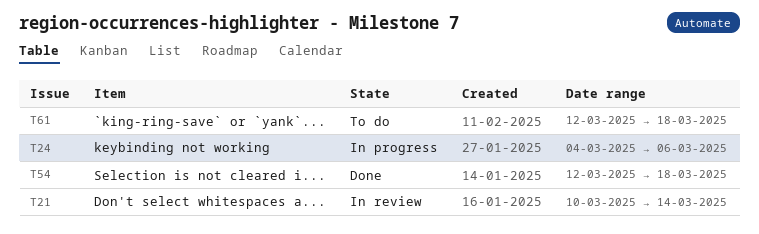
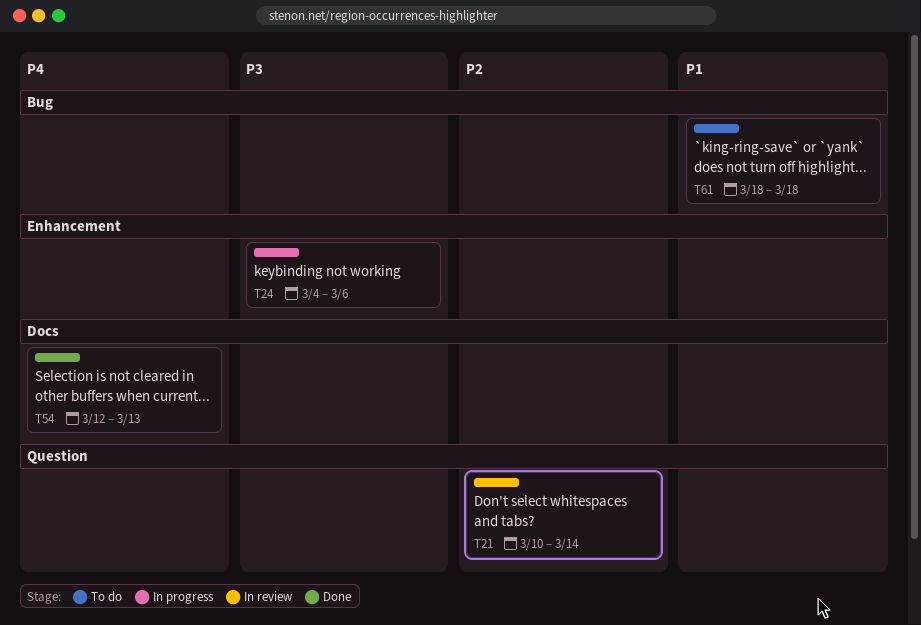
T54, due: Mar 18 -> Mar 13
T61, start: Mar 12 -> Mar 18

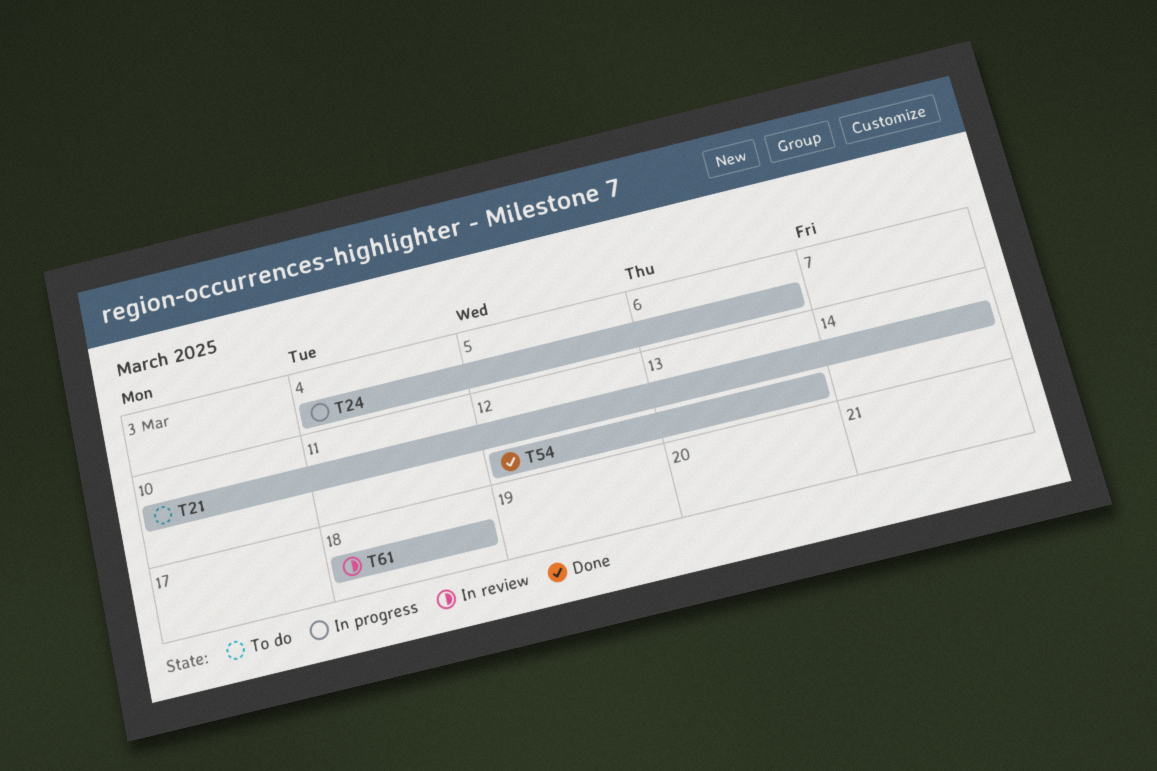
T21, status: In review -> To do
T61, status: To do -> In review

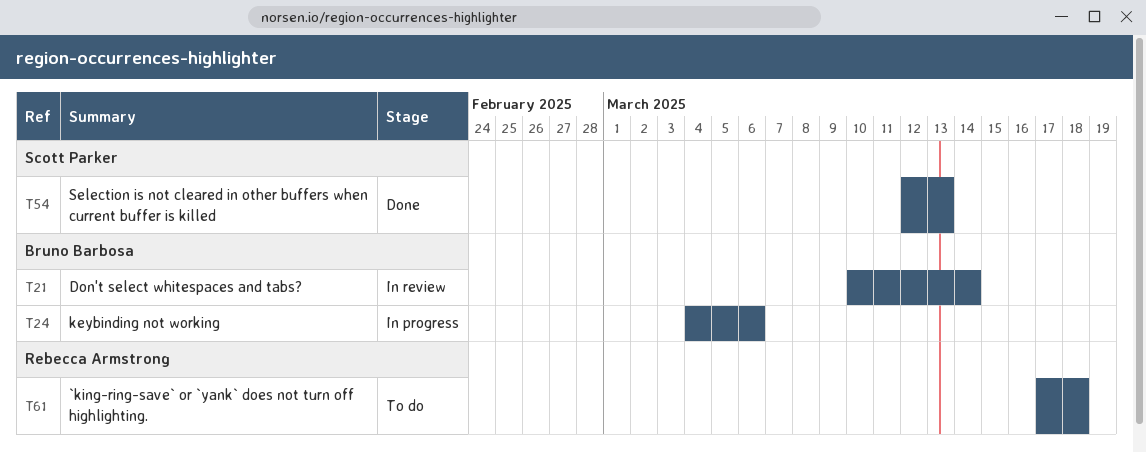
T21, status: To do -> In review
T61, status: In review -> To do
T61, start: Mar 18 -> Mar 17

